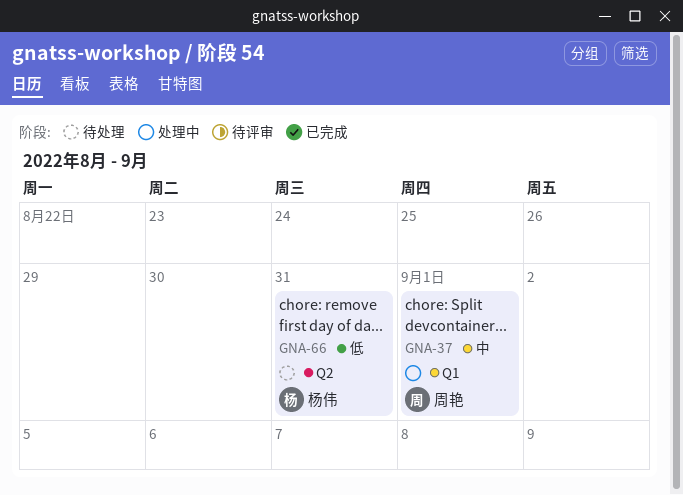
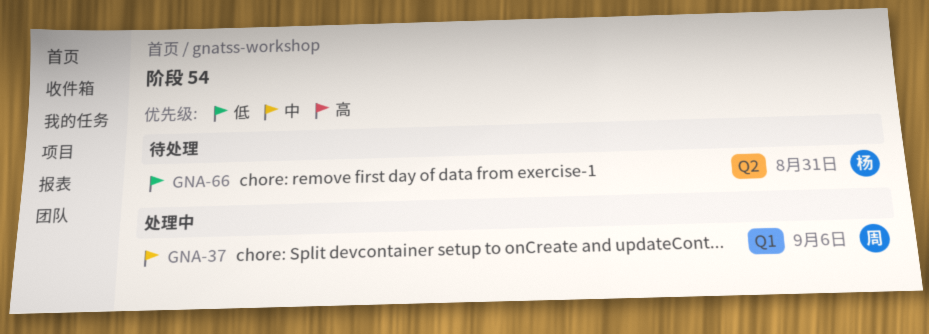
GNA-37, due: Sep 1 -> Sep 6

